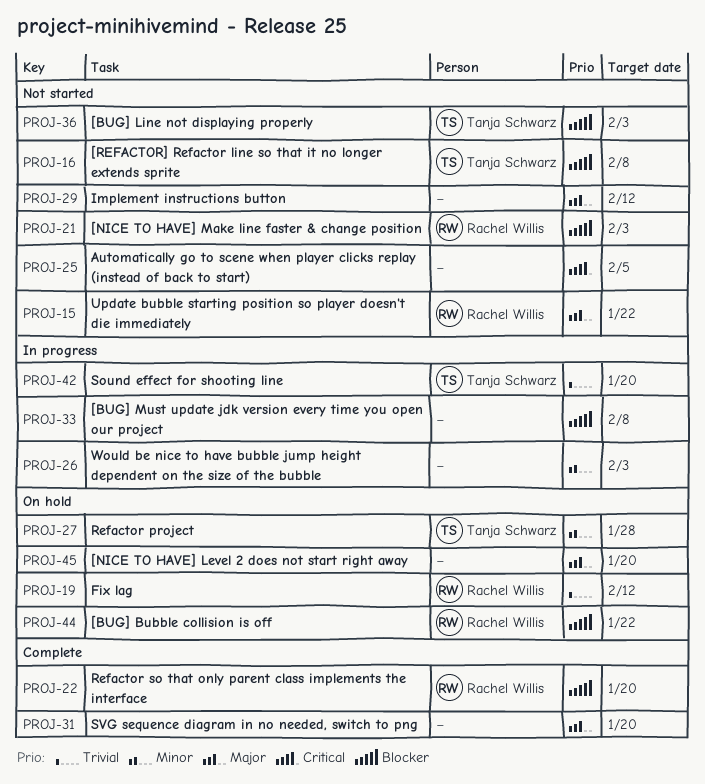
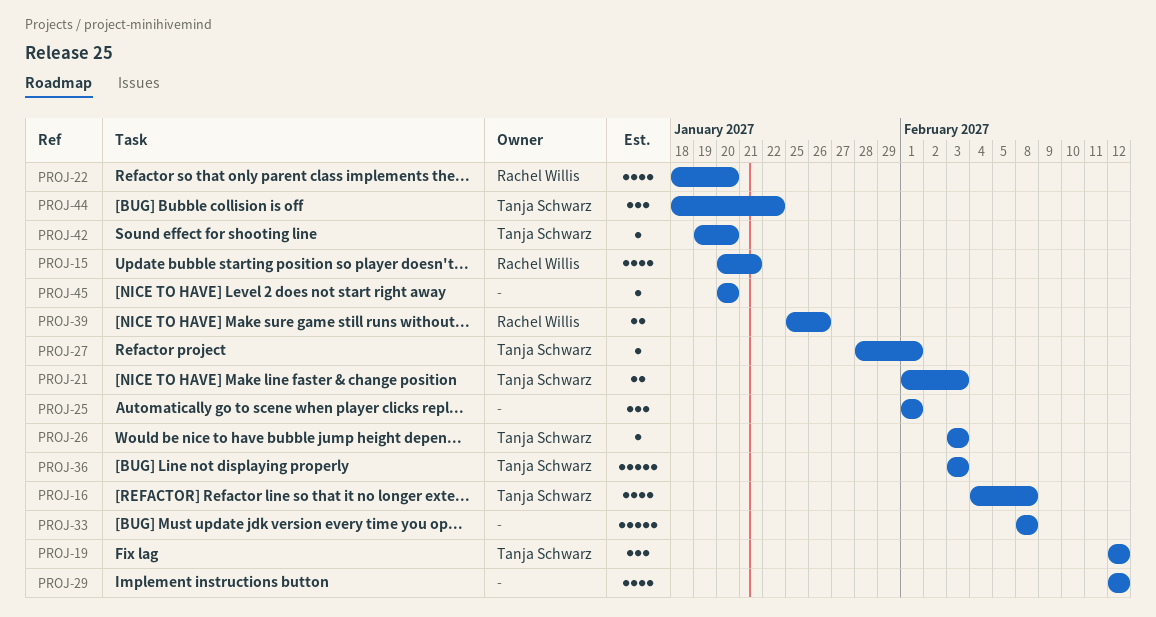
PROJ-15, due: Jan 22 -> Jan 21
PROJ-19, owner: Rachel Willis -> Tanja Schwarz
PROJ-21, owner: Rachel Willis -> Tanja Schwarz
PROJ-25, due: Feb 5 -> Feb 1
PROJ-26, owner: none -> Tanja Schwarz
PROJ-27, due: Jan 28 -> Feb 1
PROJ-31: present -> none
PROJ-39: none -> present
PROJ-44, owner: Rachel Willis -> Tanja Schwarz

